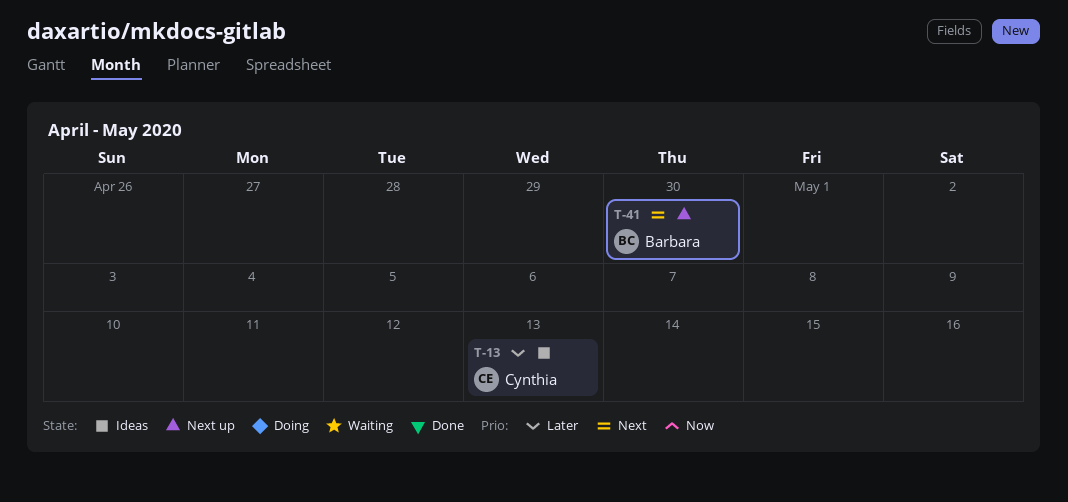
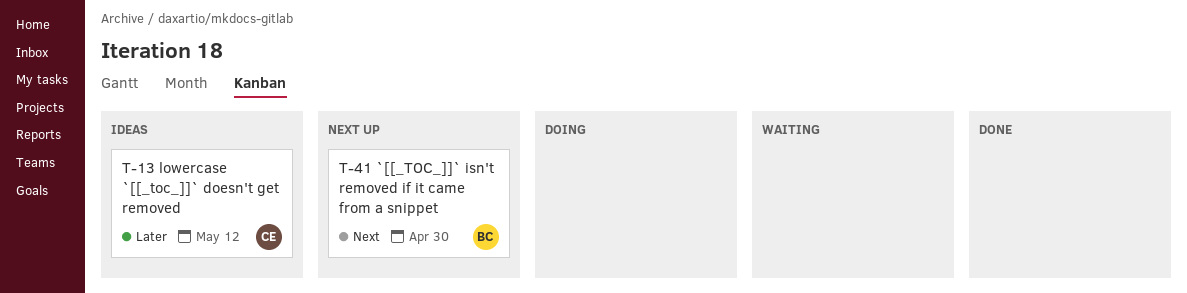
T-13, due: May 13 -> May 12

